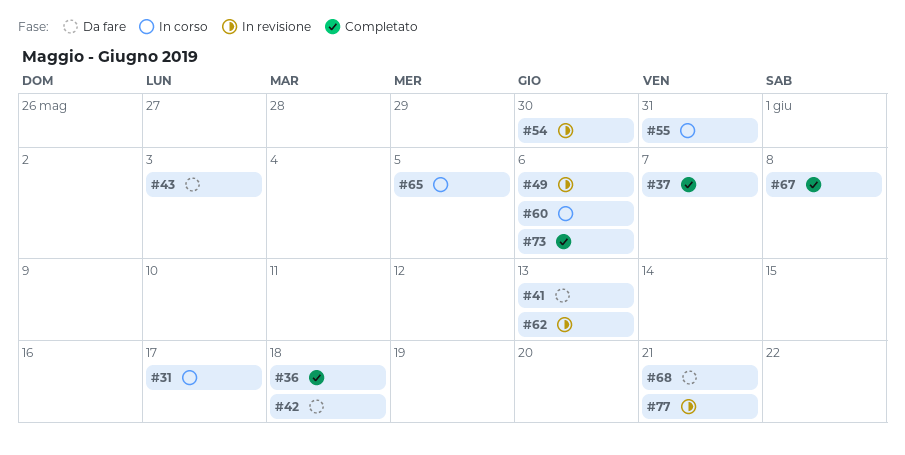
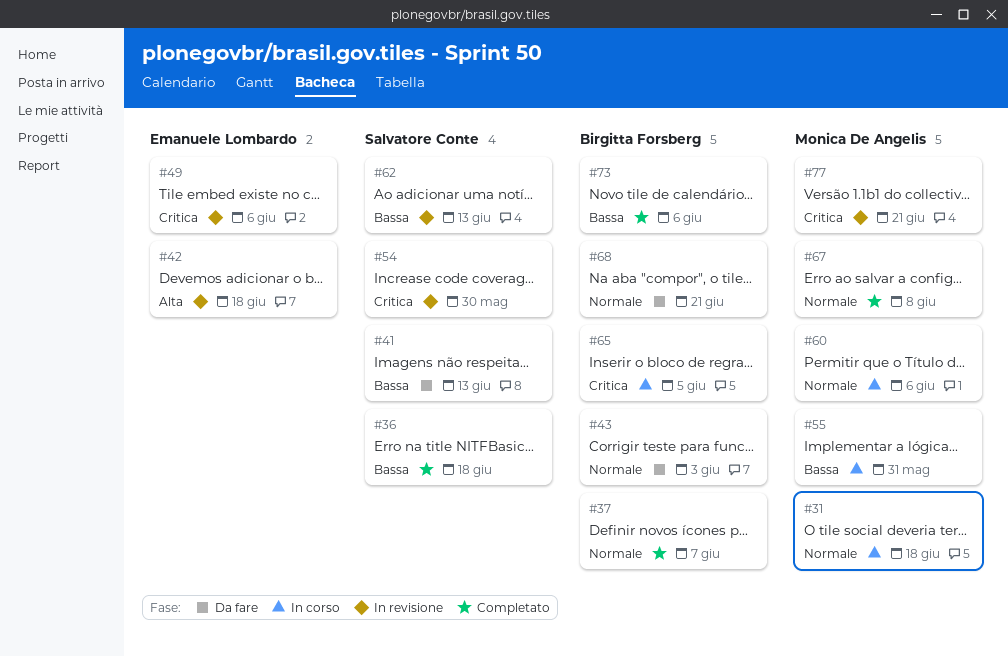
#31, due: Jun 17 -> Jun 18
#42, status: Da fare -> In revisione

